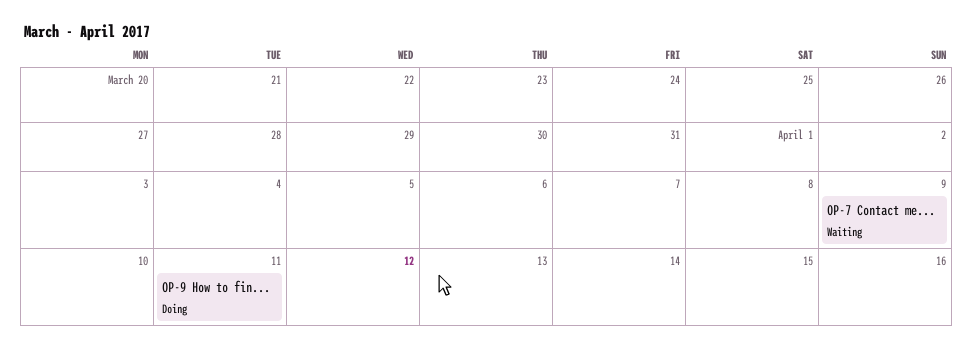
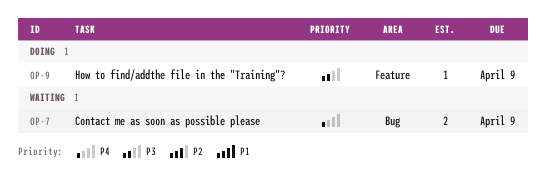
OP-9, due: Apr 11 -> Apr 9

